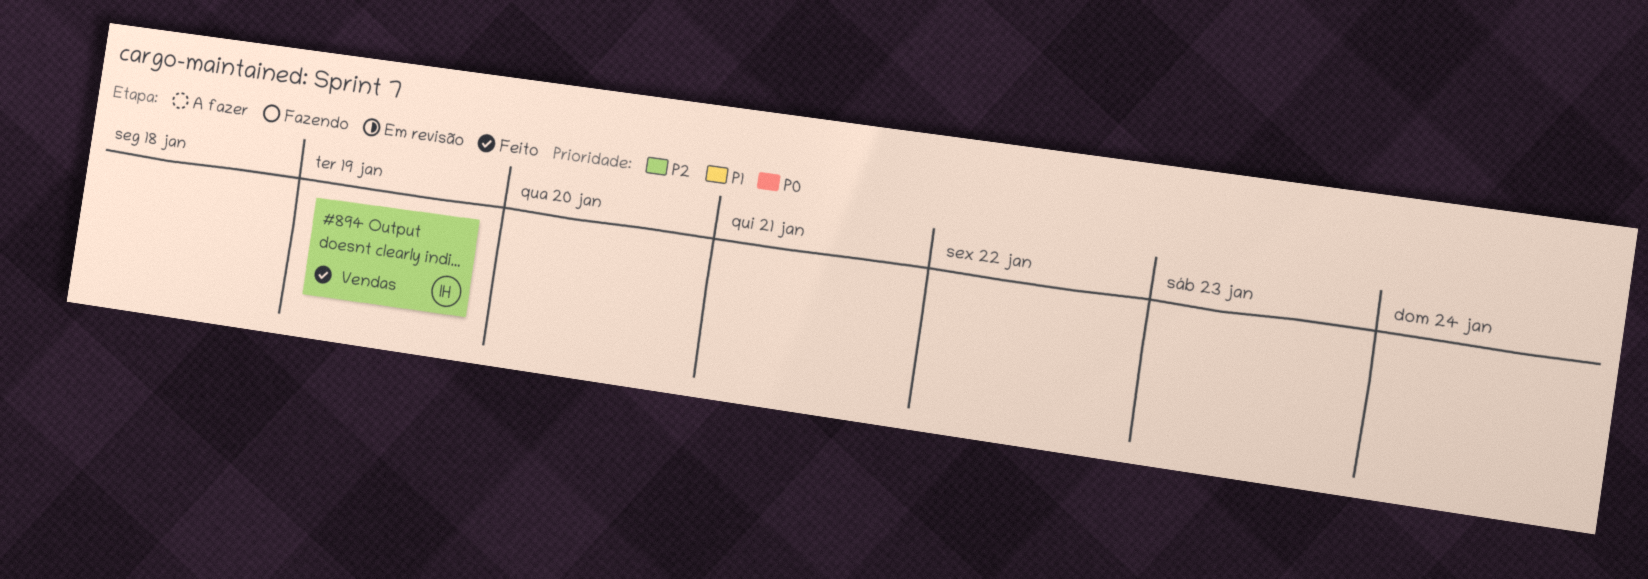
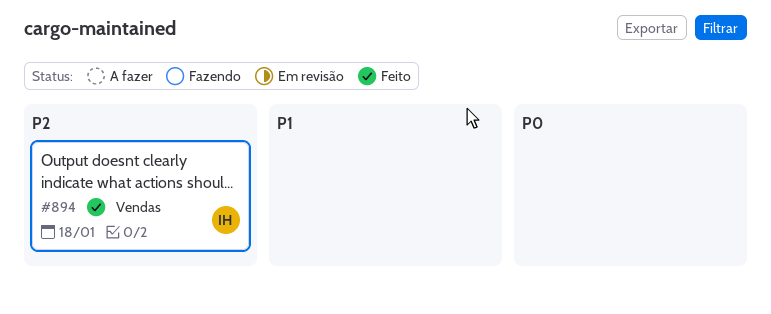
#894, due: Jan 19 -> Jan 18

